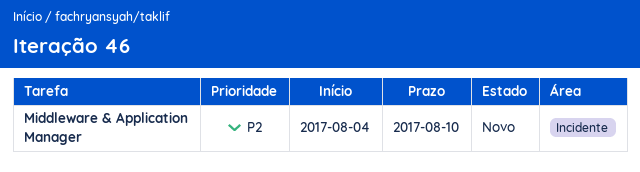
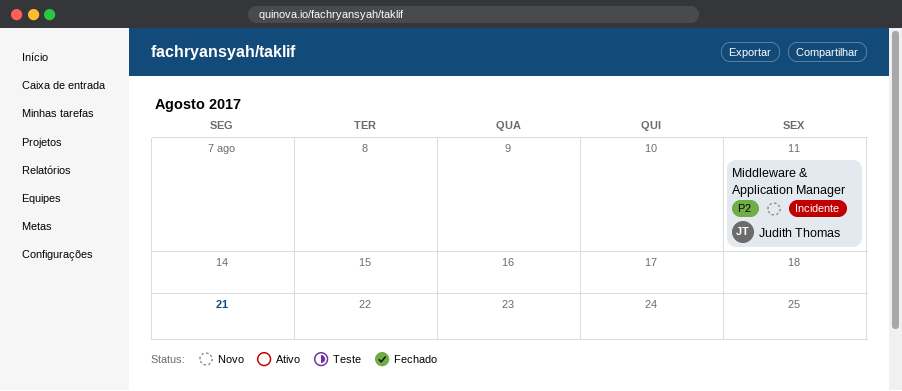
Middleware & Application Manager, due: Aug 10 -> Aug 11

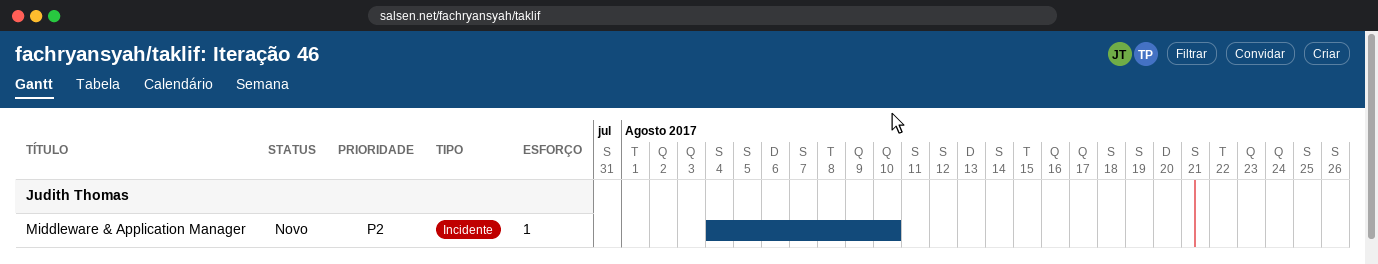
Middleware & Application Manager, due: Aug 11 -> Aug 10

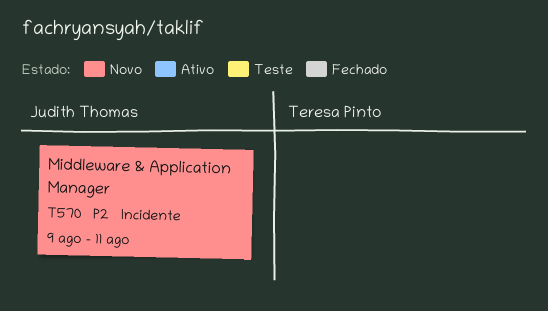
Middleware & Application Manager, start: Aug 4 -> Aug 9
Middleware & Application Manager, due: Aug 10 -> Aug 11

